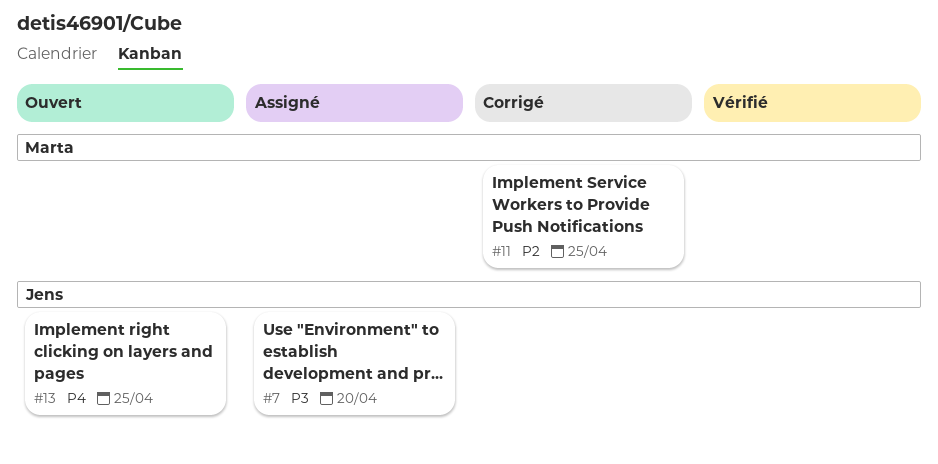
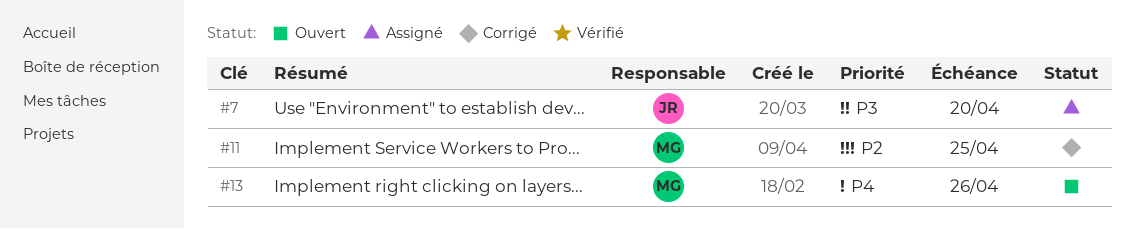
#13, owner: Jens -> Marta
#13, due: Apr 25 -> Apr 26

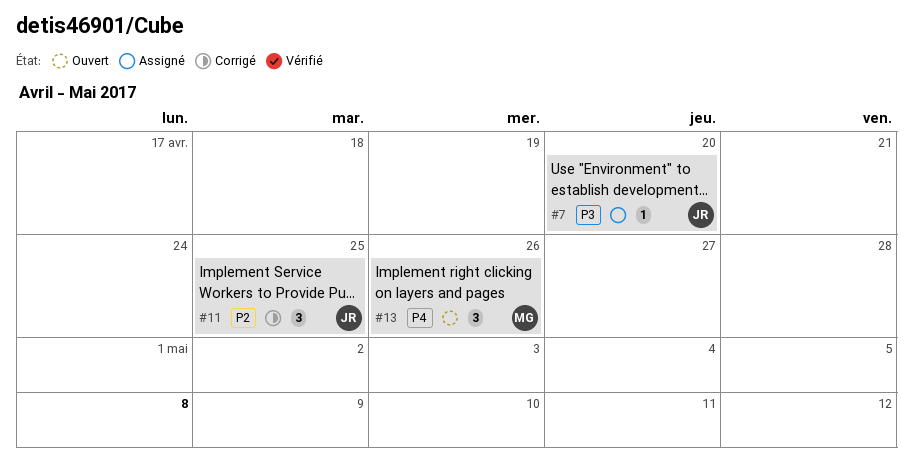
#11, owner: MG -> JR

